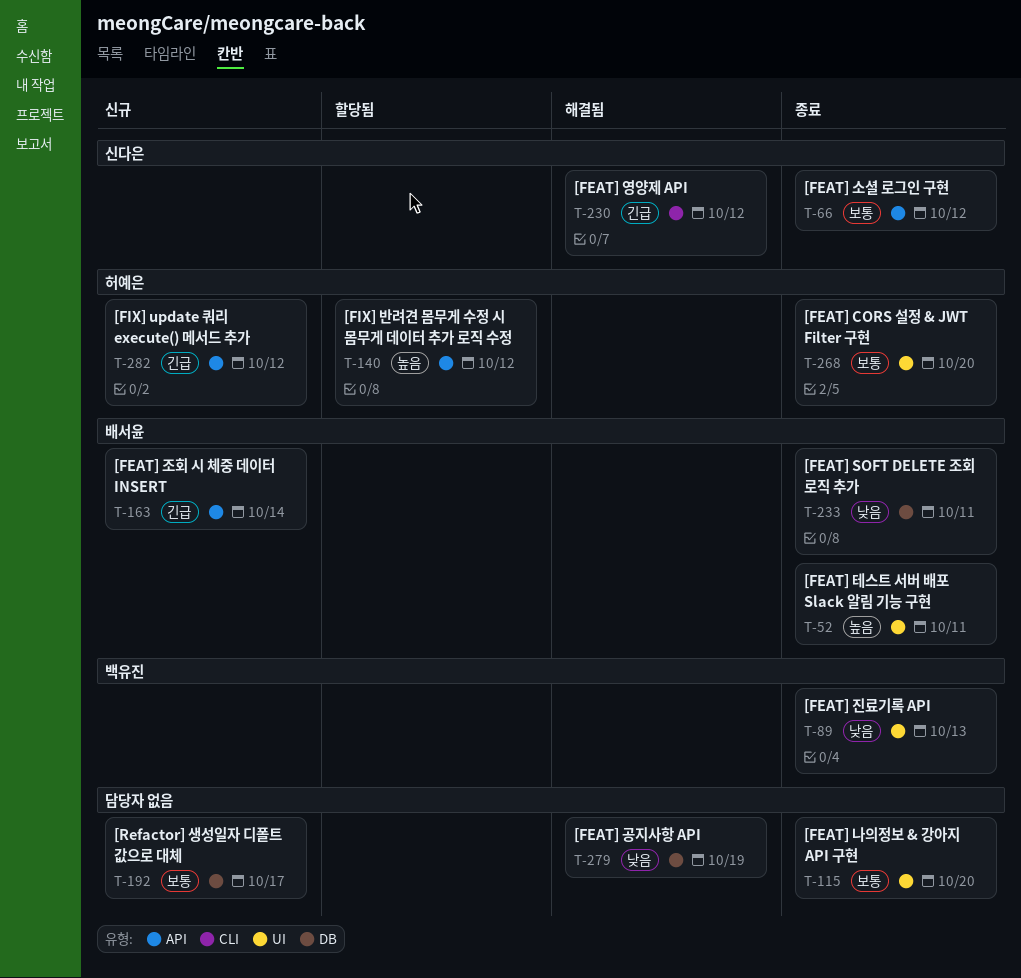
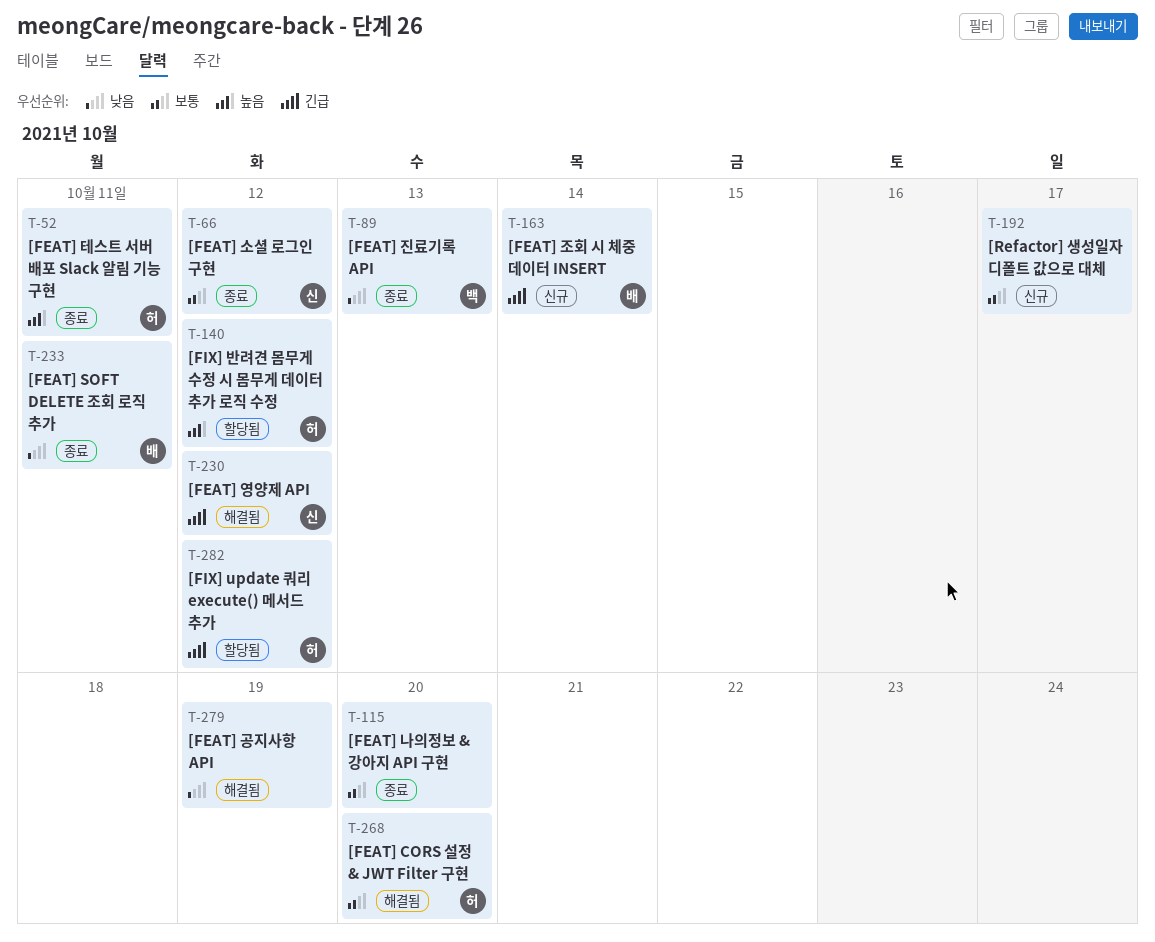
T-52, owner: 배서윤 -> 허예은
T-268, status: 종료 -> 해결됨
T-282, status: 신규 -> 할당됨

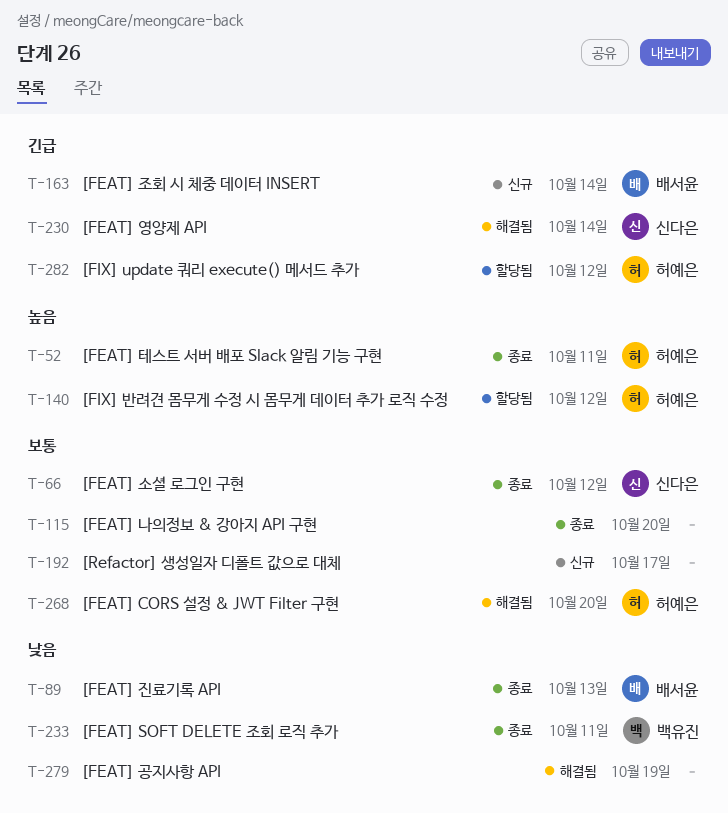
T-89, owner: 백유진 -> 배서윤
T-230, due: Oct 12 -> Oct 14
T-233, owner: 배서윤 -> 백유진

